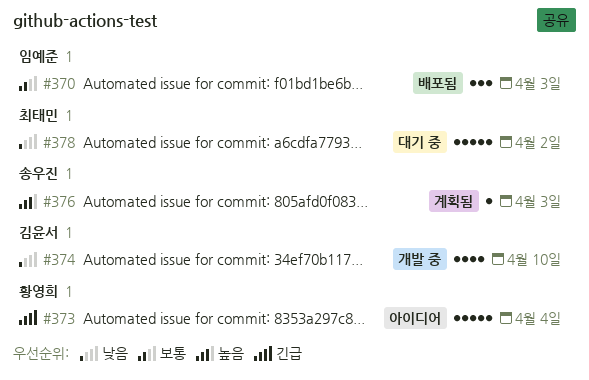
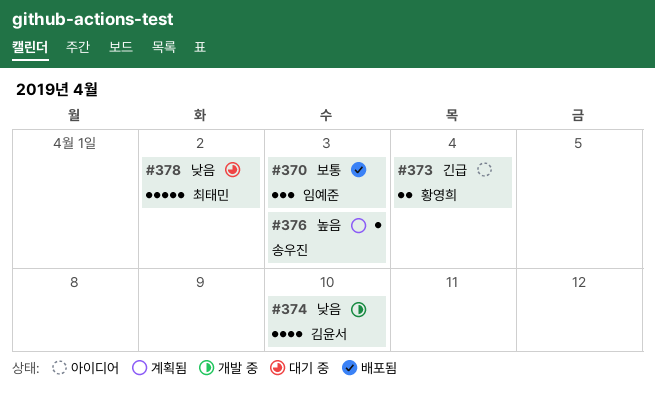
#373, estimate: 5 -> 2

